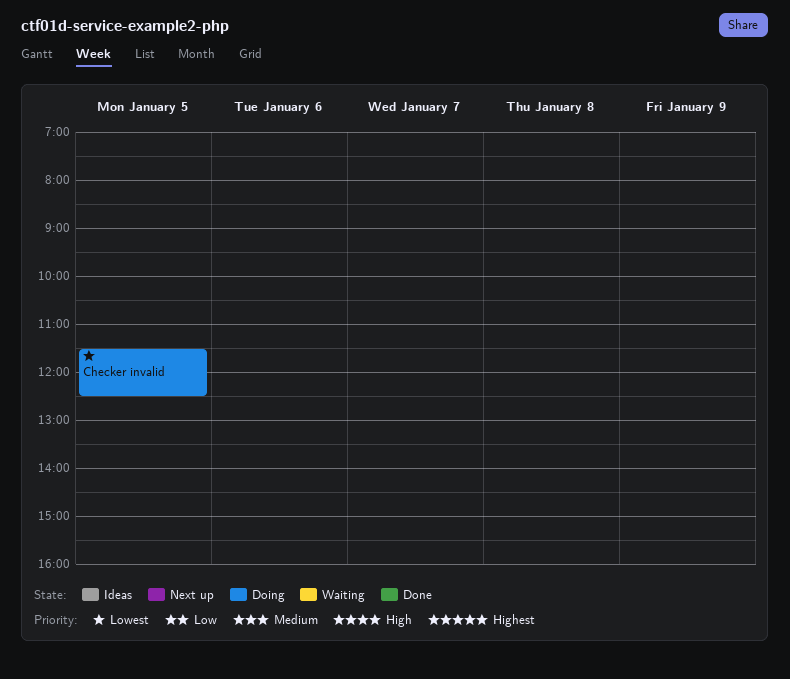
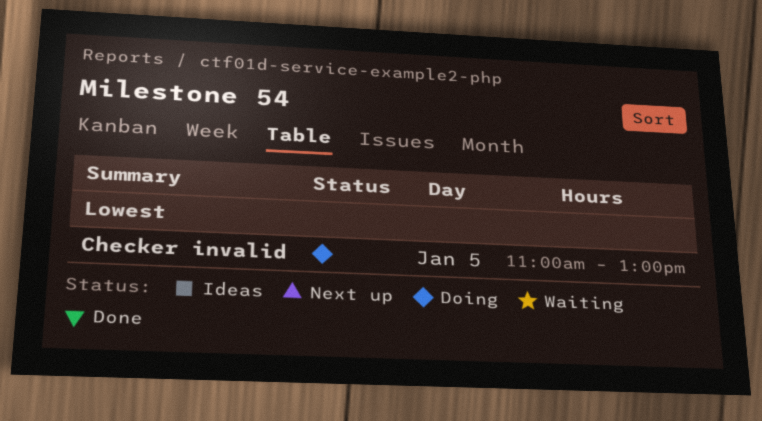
Checker invalid, begins: 11:30 -> 11:00
Checker invalid, ends: 12:30 -> 13:00

